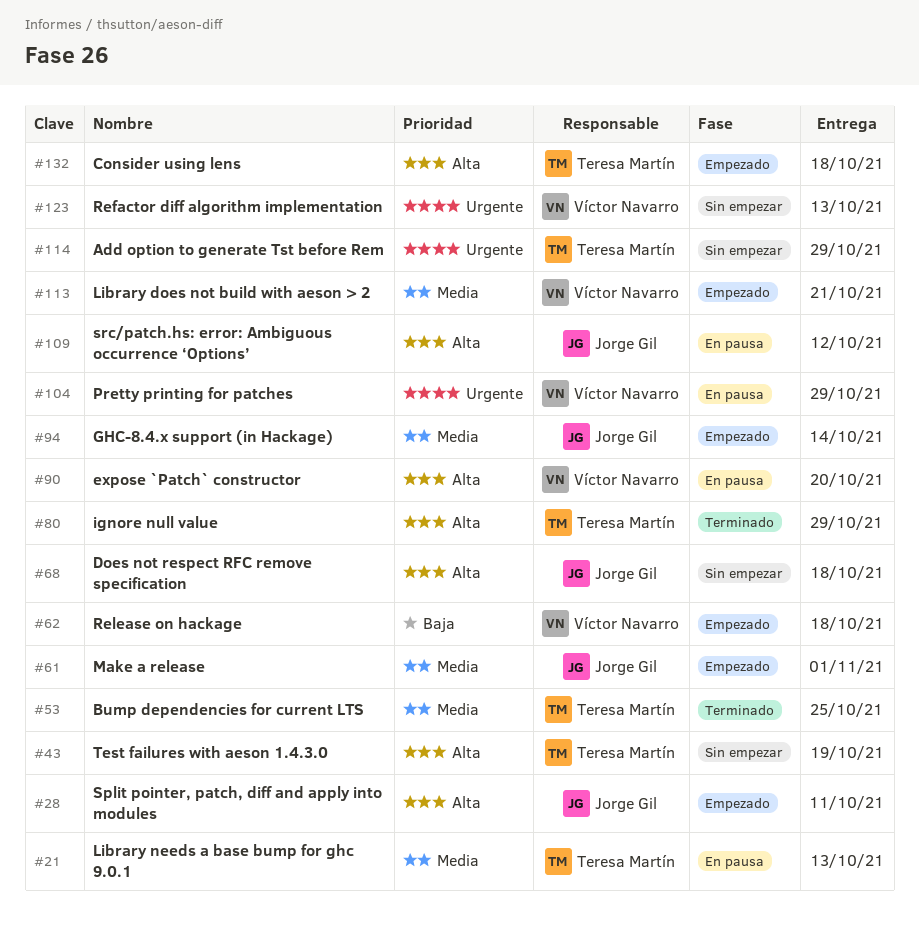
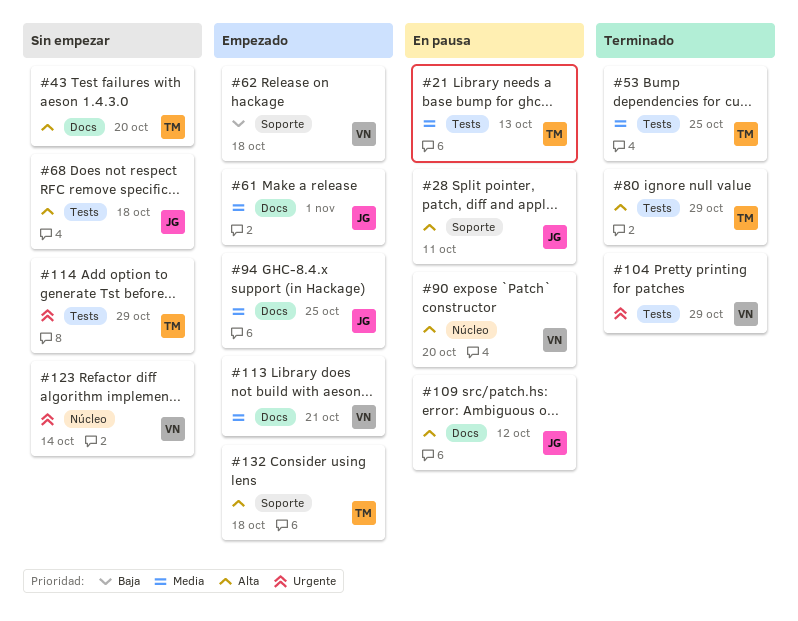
#28, status: Empezado -> En pausa
#43, due: Oct 19 -> Oct 20
#94, due: Oct 14 -> Oct 25
#104, status: En pausa -> Terminado
#123, due: Oct 13 -> Oct 14

